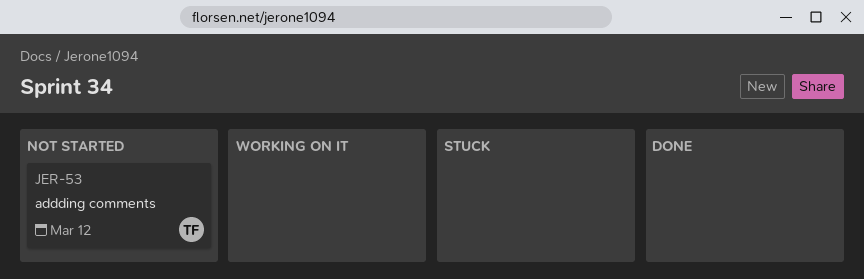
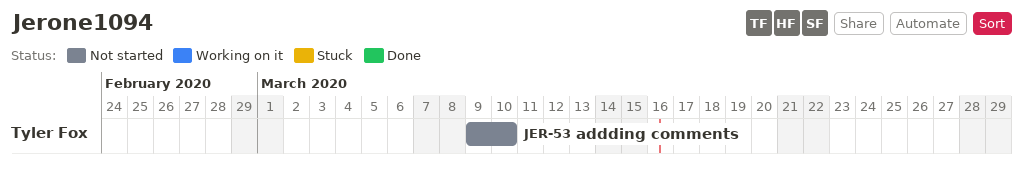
JER-53, due: Mar 12 -> Mar 10

